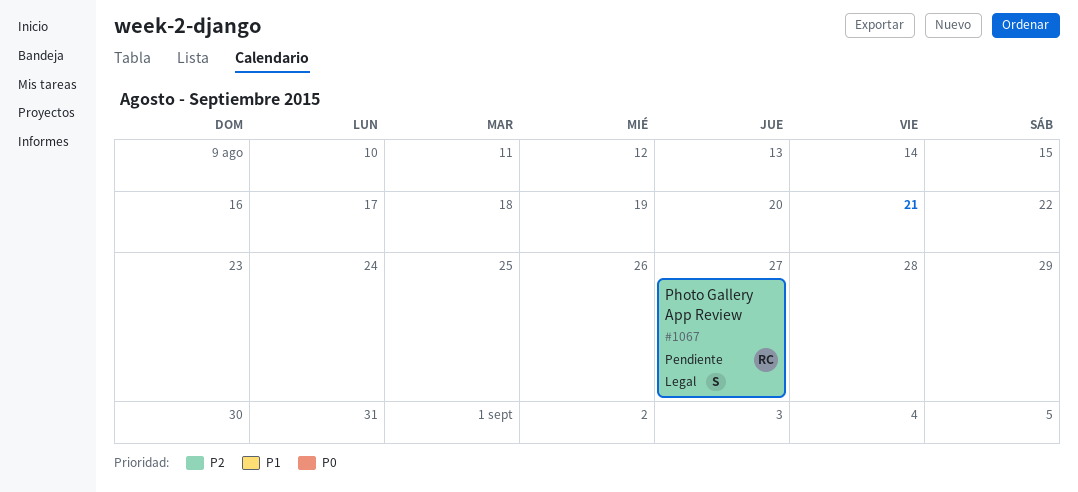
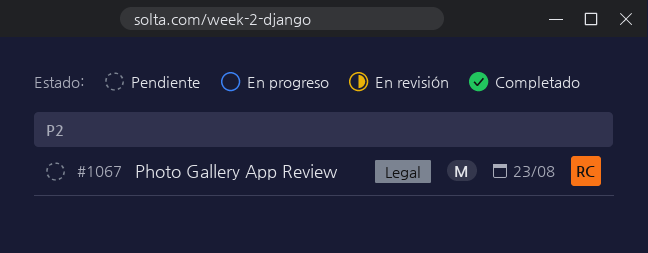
#1067, estimate: S -> M
#1067, due: Aug 27 -> Aug 23

